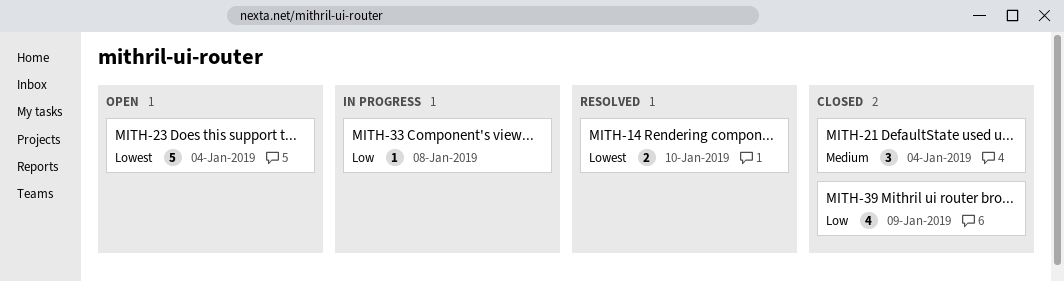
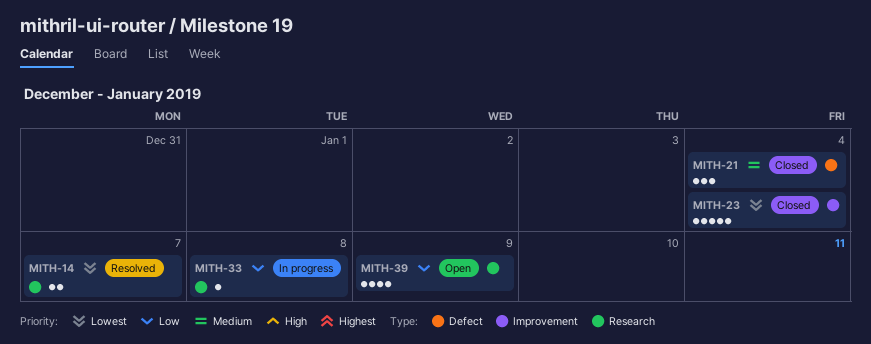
MITH-14, due: Jan 10 -> Jan 7
MITH-23, status: Open -> Closed
MITH-39, status: Closed -> Open

